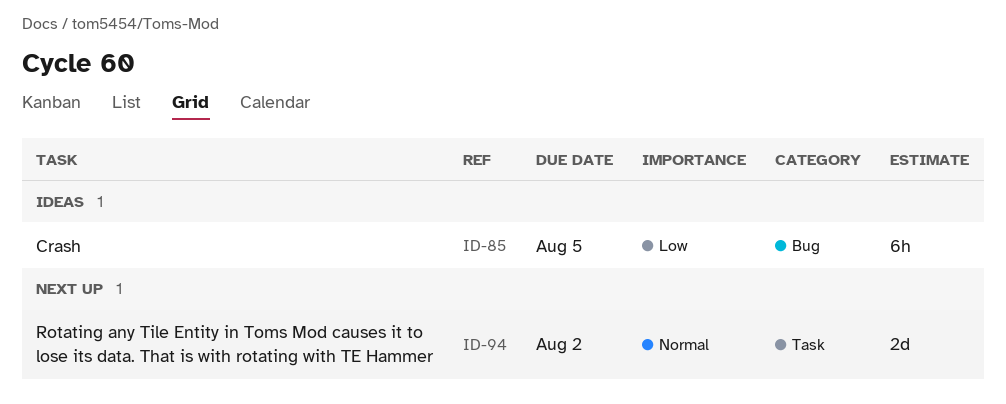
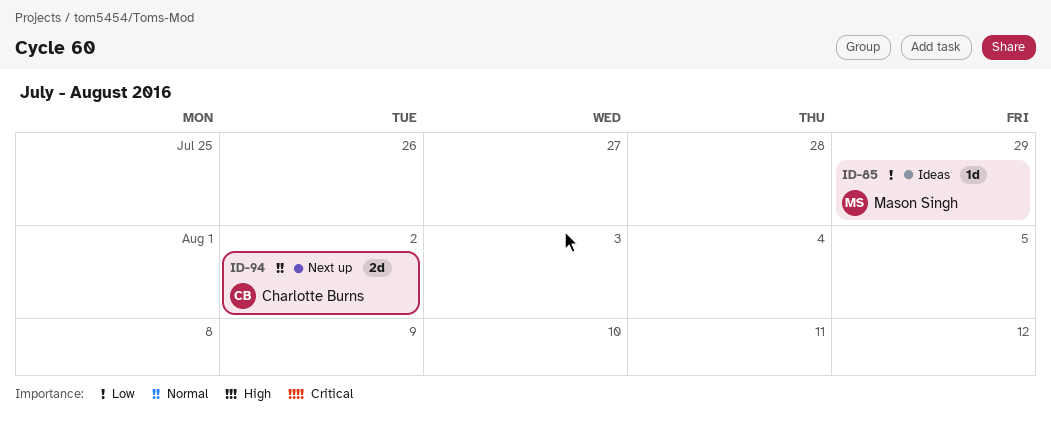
ID-85, estimate: 6h -> 1d
ID-85, due: Aug 5 -> Jul 29

